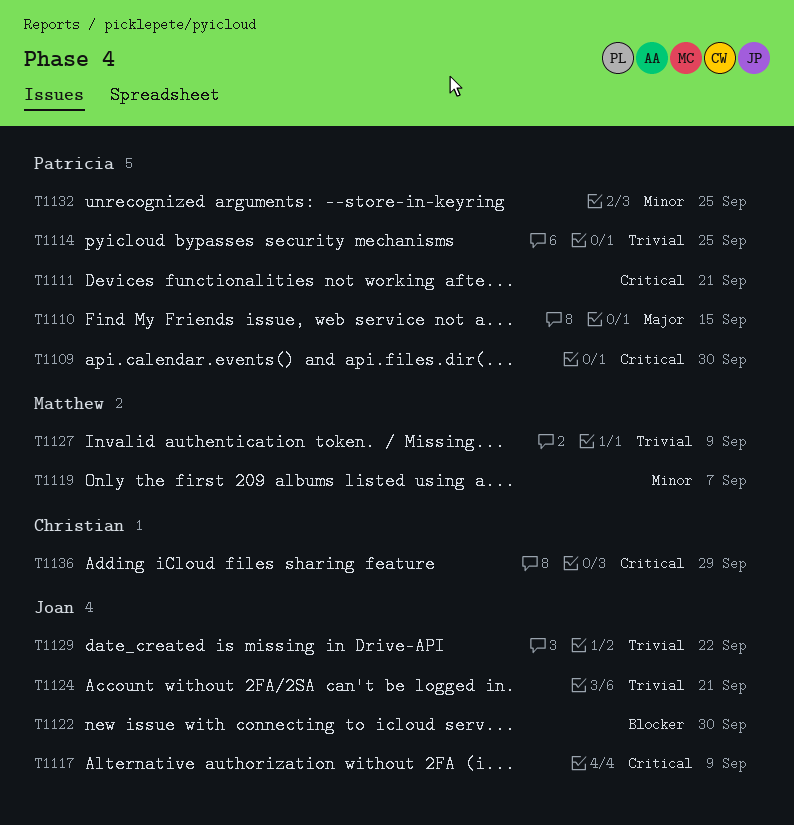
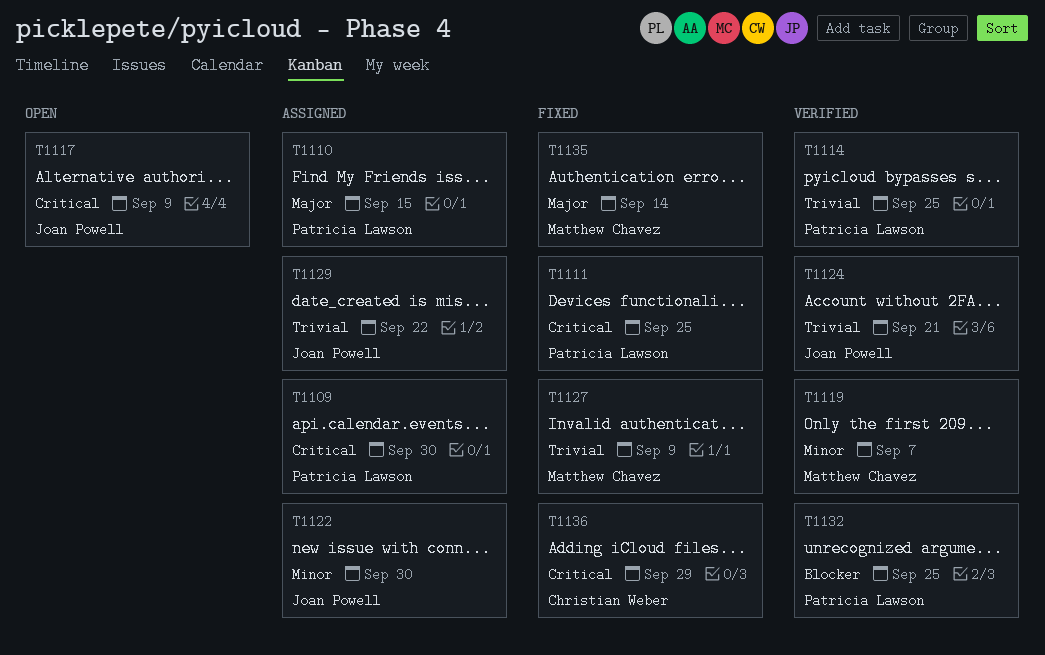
T1111, due: Sep 21 -> Sep 25
T1122, priority: Blocker -> Minor
T1132, priority: Minor -> Blocker
T1135: none -> present

